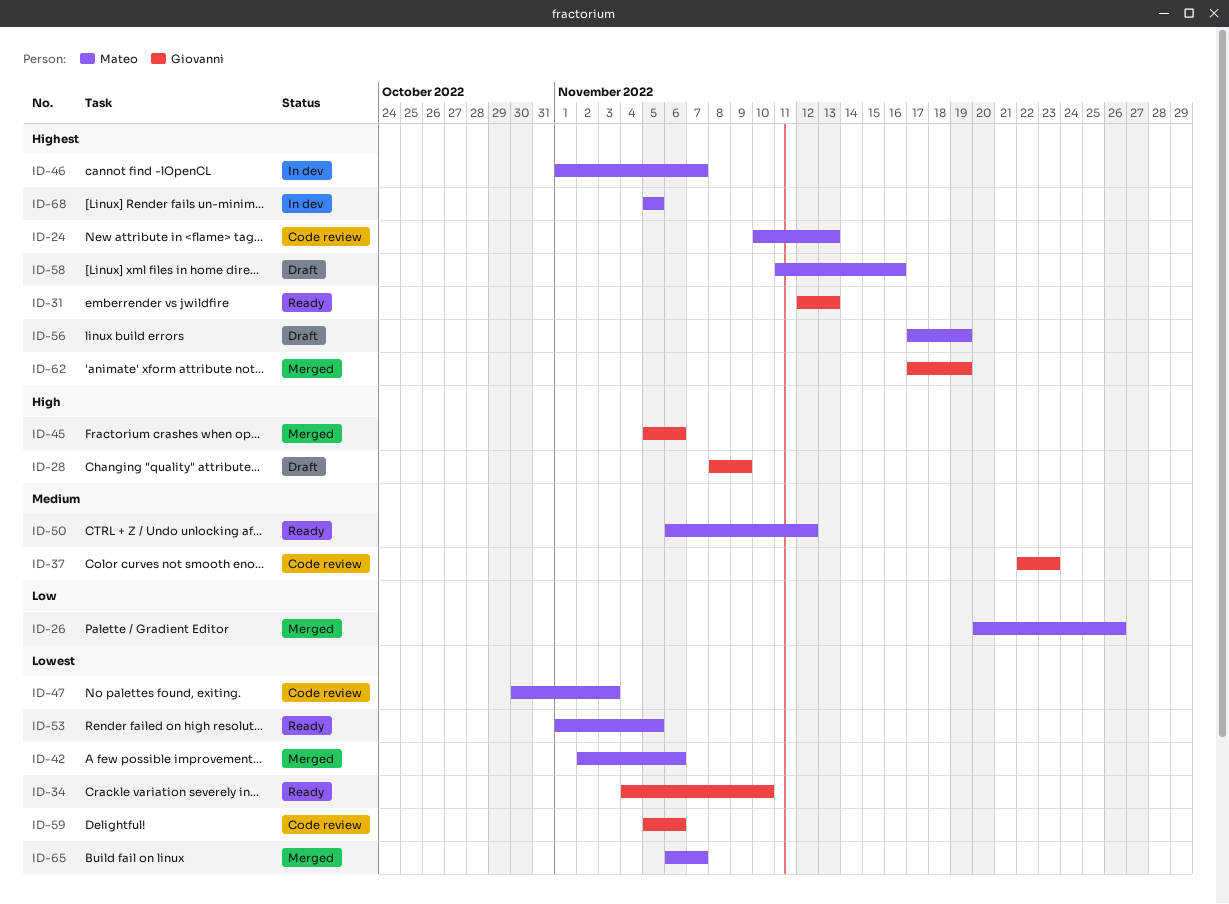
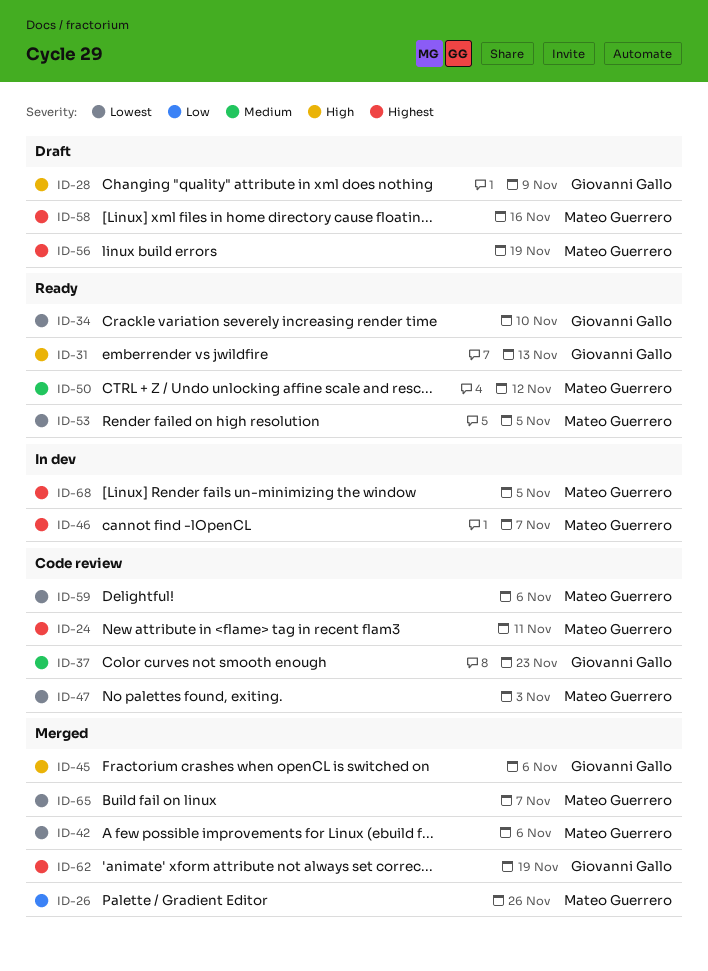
ID-24, due: Nov 13 -> Nov 11
ID-31, priority: Highest -> High
ID-59, owner: Giovanni Gallo -> Mateo Guerrero

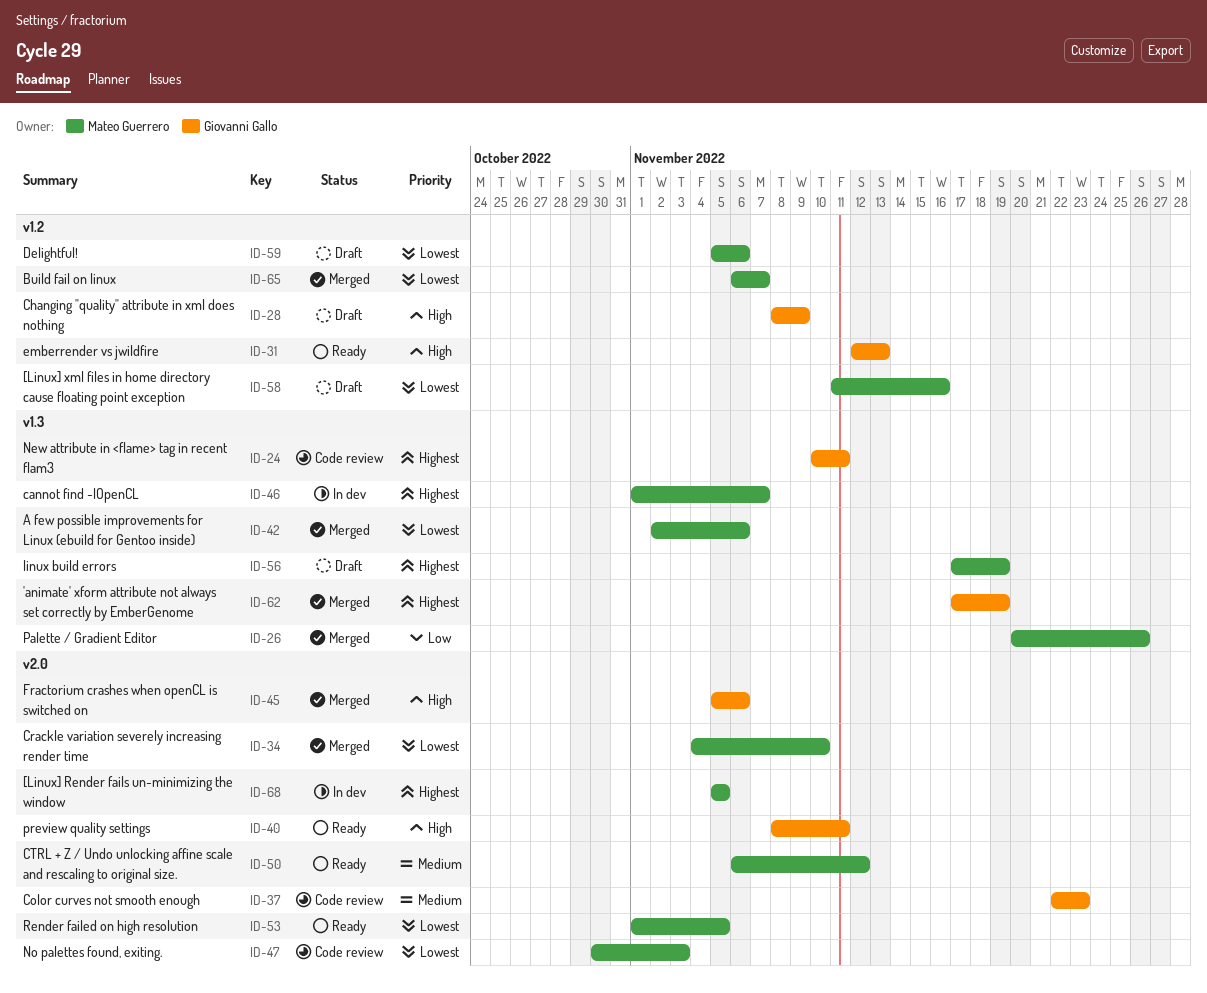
ID-24, owner: Mateo Guerrero -> Giovanni Gallo
ID-34, status: Ready -> Merged
ID-34, owner: Giovanni Gallo -> Mateo Guerrero
ID-40: none -> present
ID-58, priority: Highest -> Lowest
ID-59, status: Code review -> Draft

